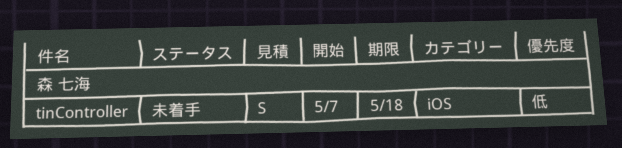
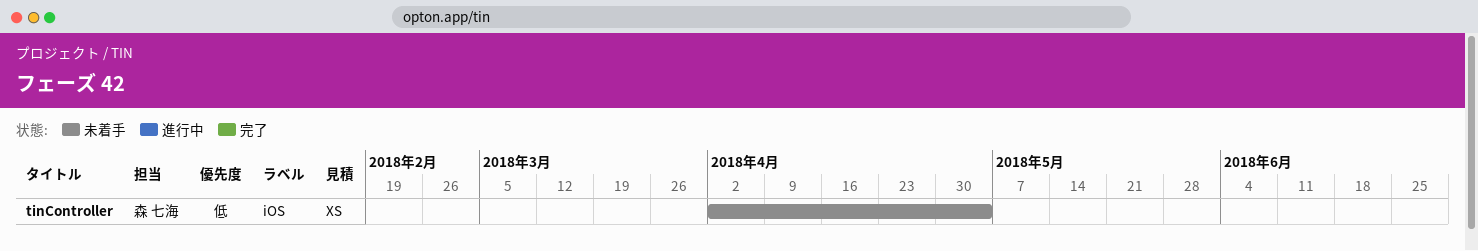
tinController, estimate: S -> XS
tinController, start: May 7 -> Apr 2
tinController, due: May 18 -> May 4

